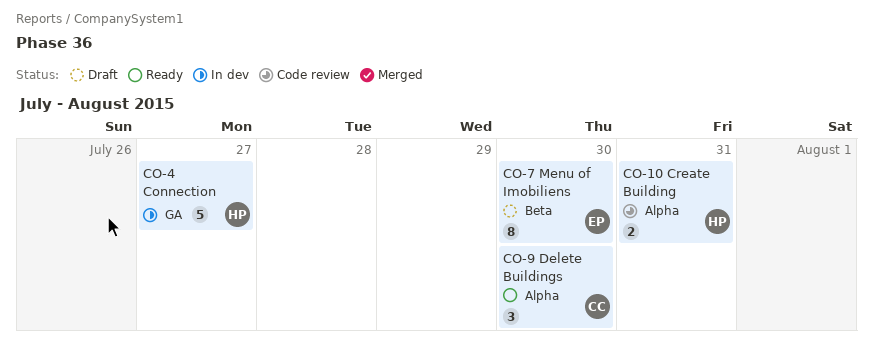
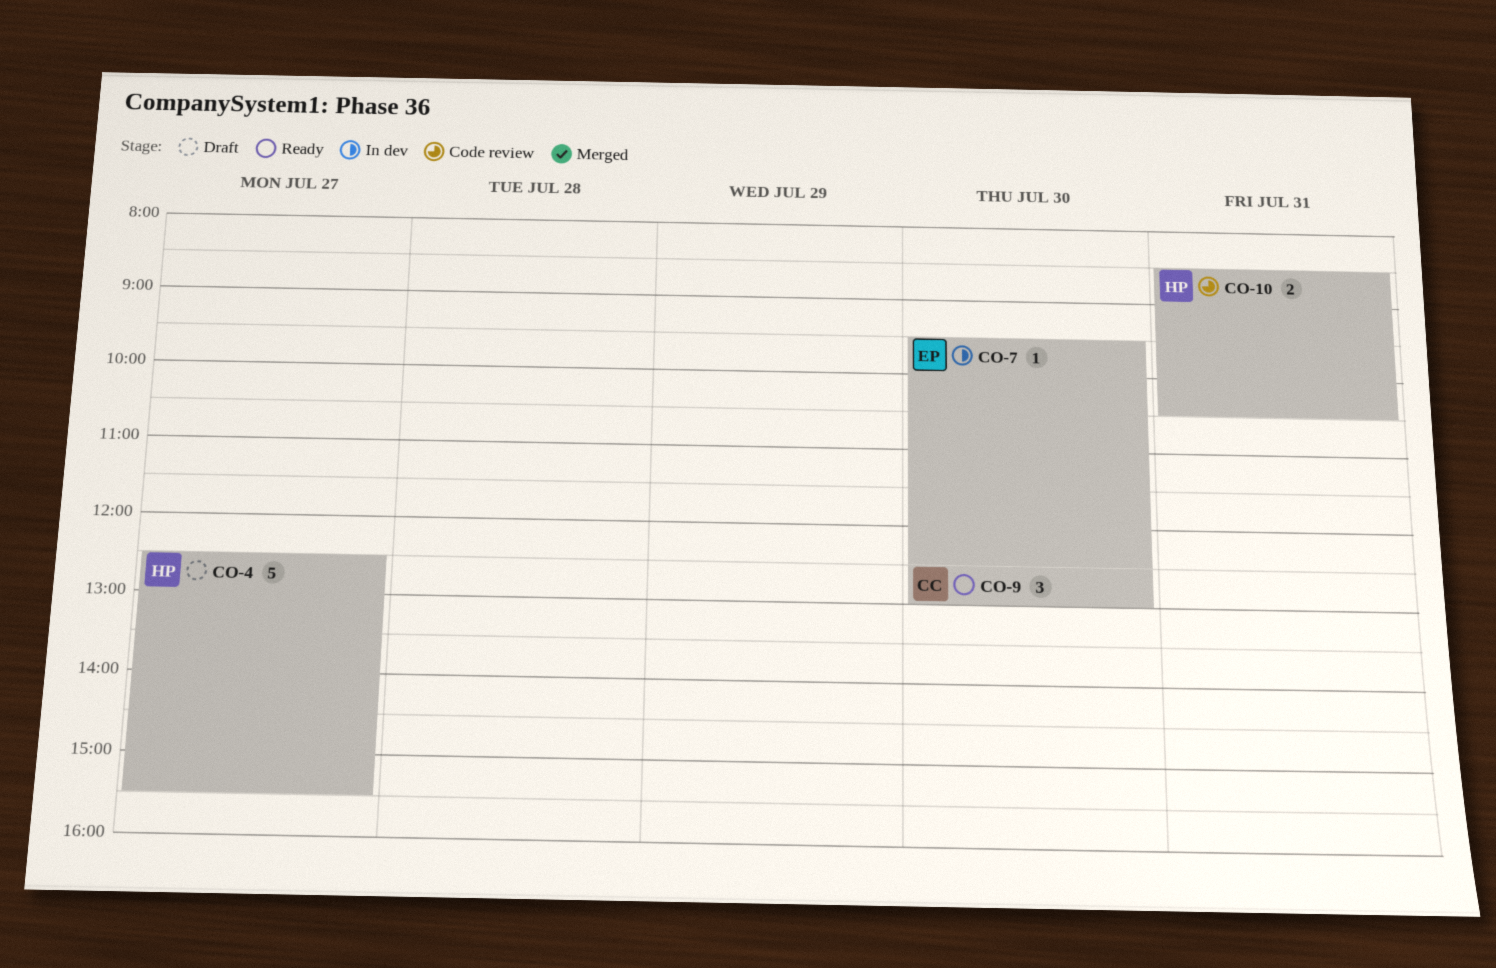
CO-4, status: In dev -> Draft
CO-7, status: Draft -> In dev
CO-7, estimate: 8 -> 1

